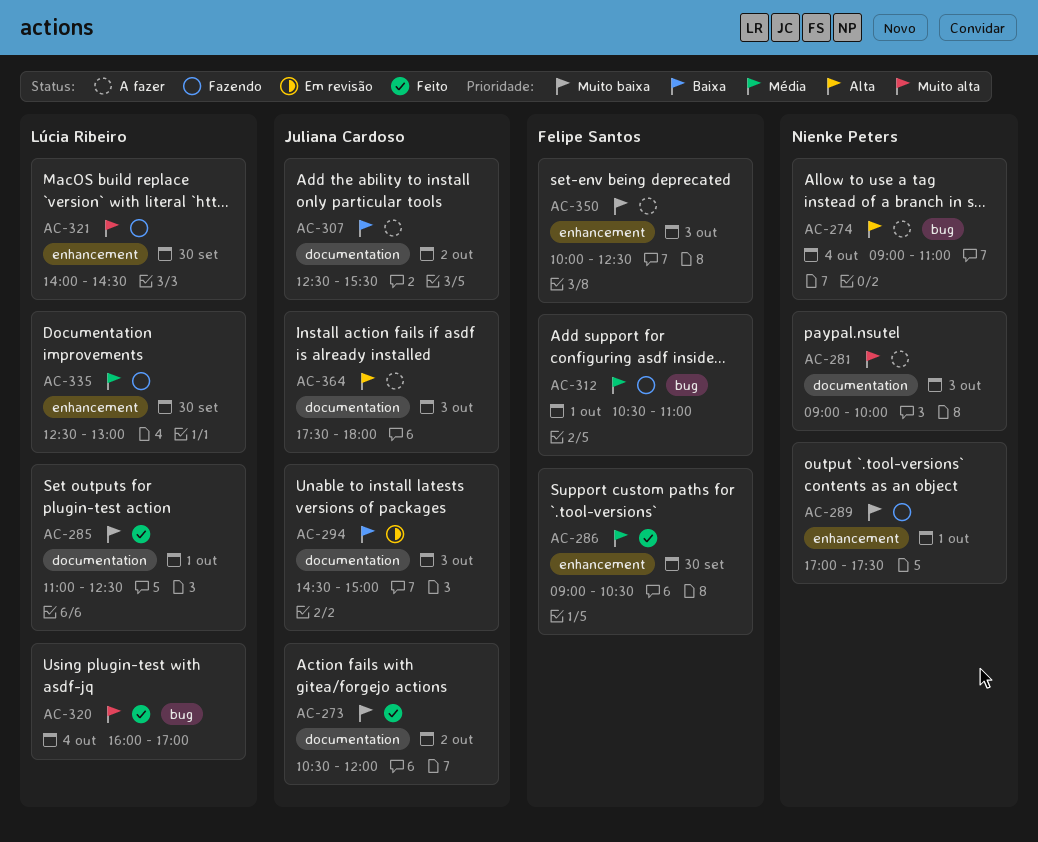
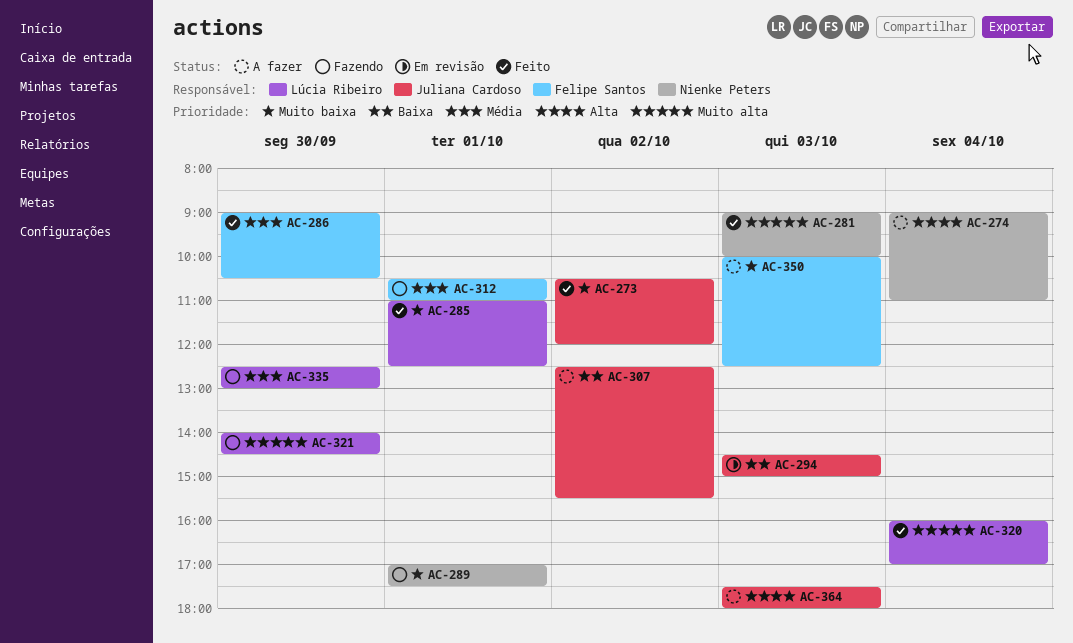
AC-281, status: A fazer -> Feito

